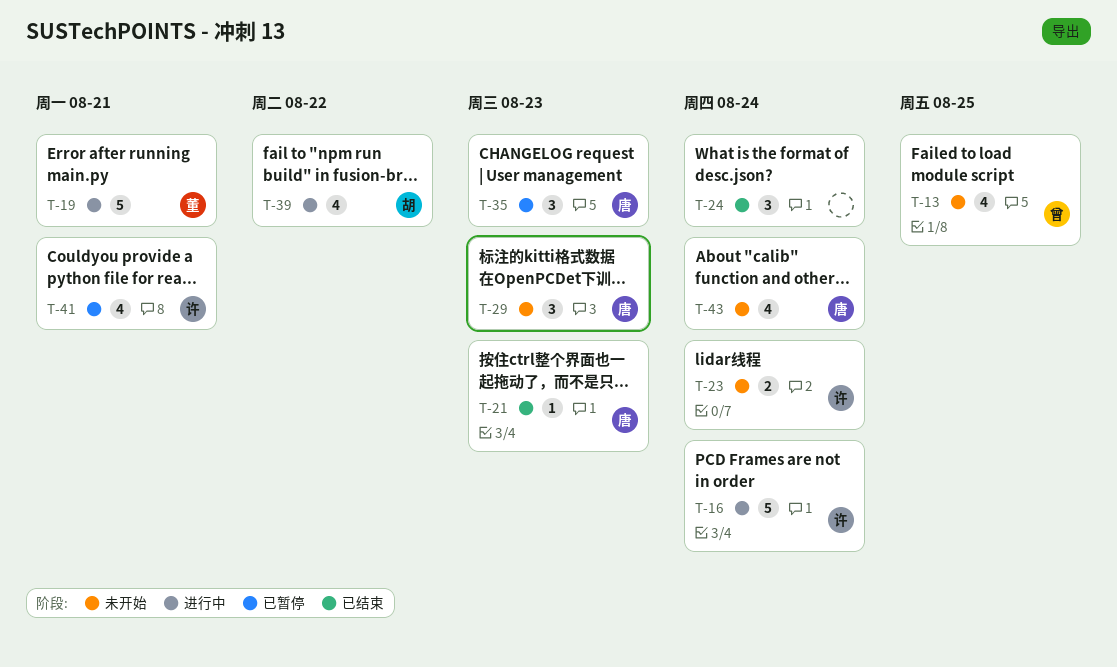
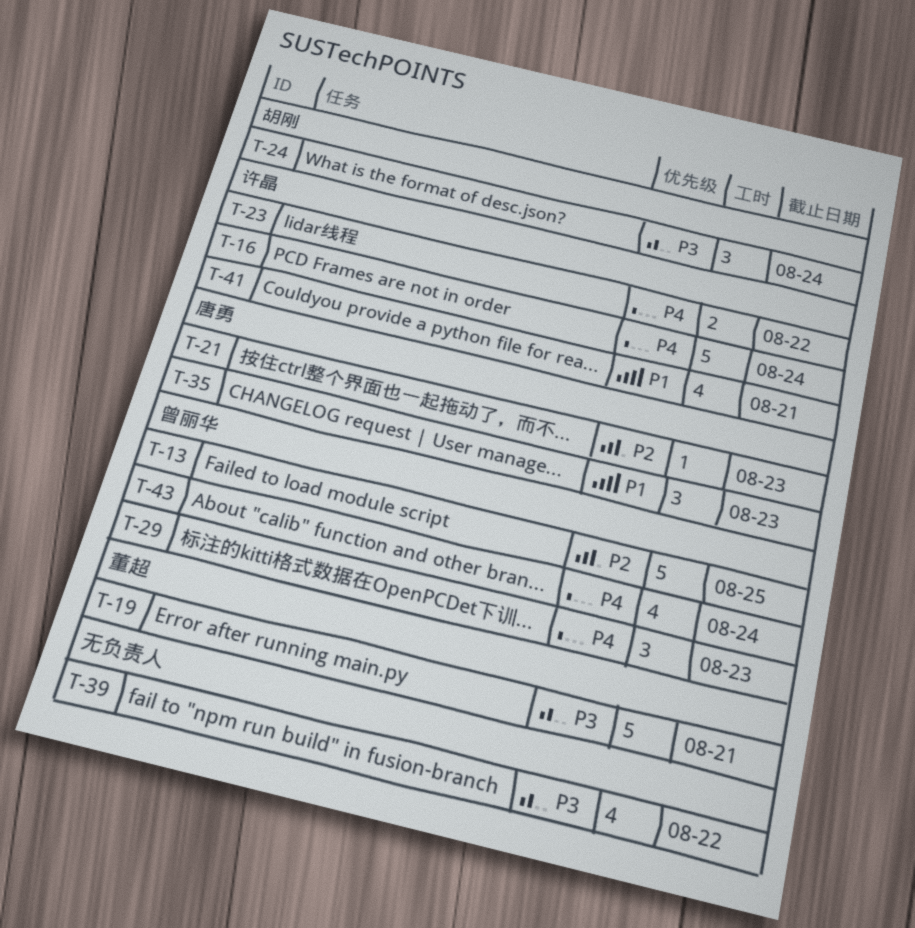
T-13, estimate: 4 -> 5
T-23, due: Aug 24 -> Aug 22
T-24, owner: none -> 胡刚
T-29, owner: 唐勇 -> 曾丽华
T-39, owner: 胡刚 -> none
T-43, owner: 唐勇 -> 曾丽华

